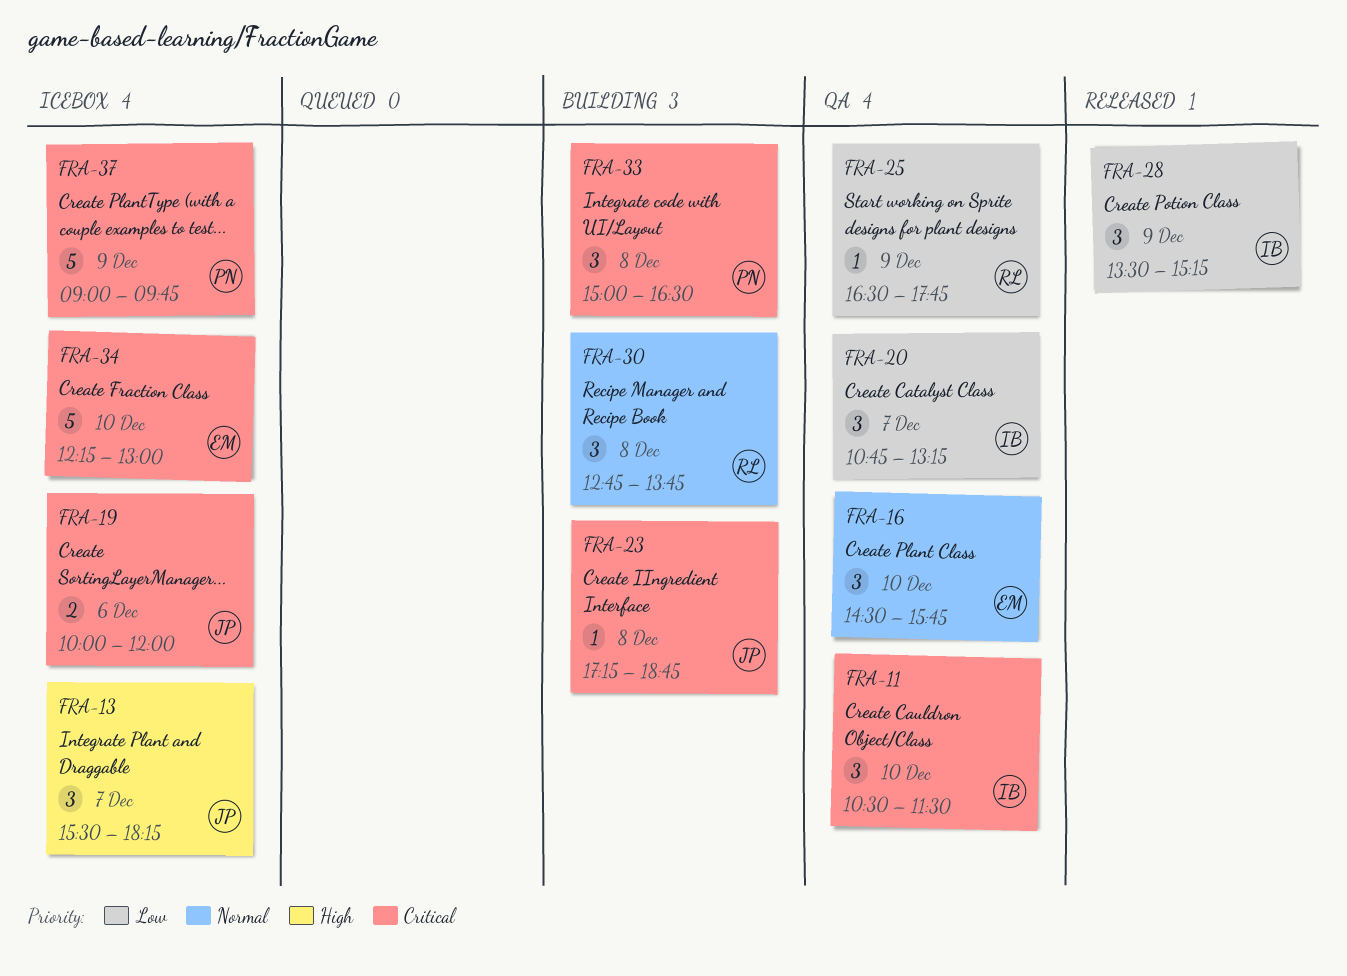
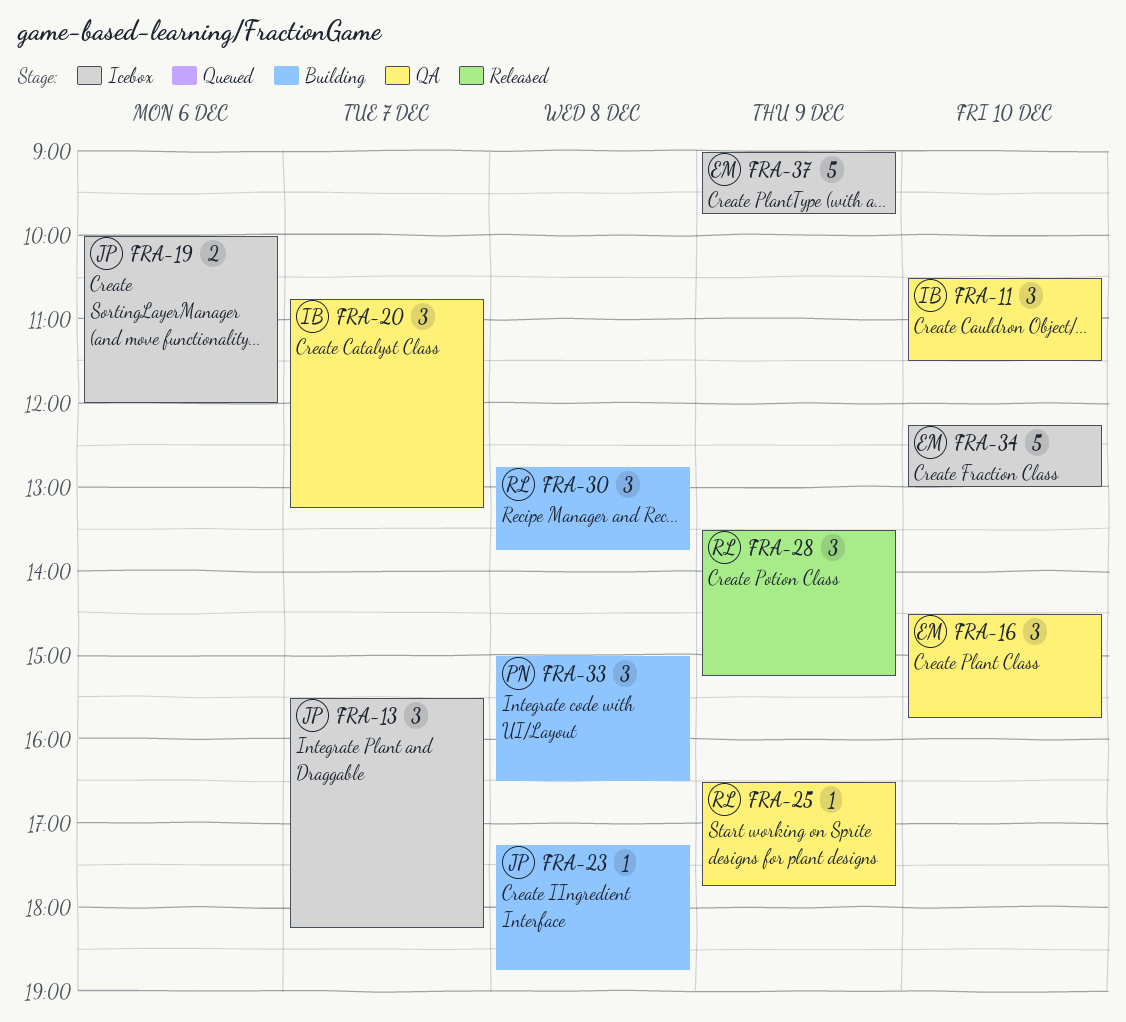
FRA-28, owner: IB -> RL
FRA-37, owner: PN -> EM

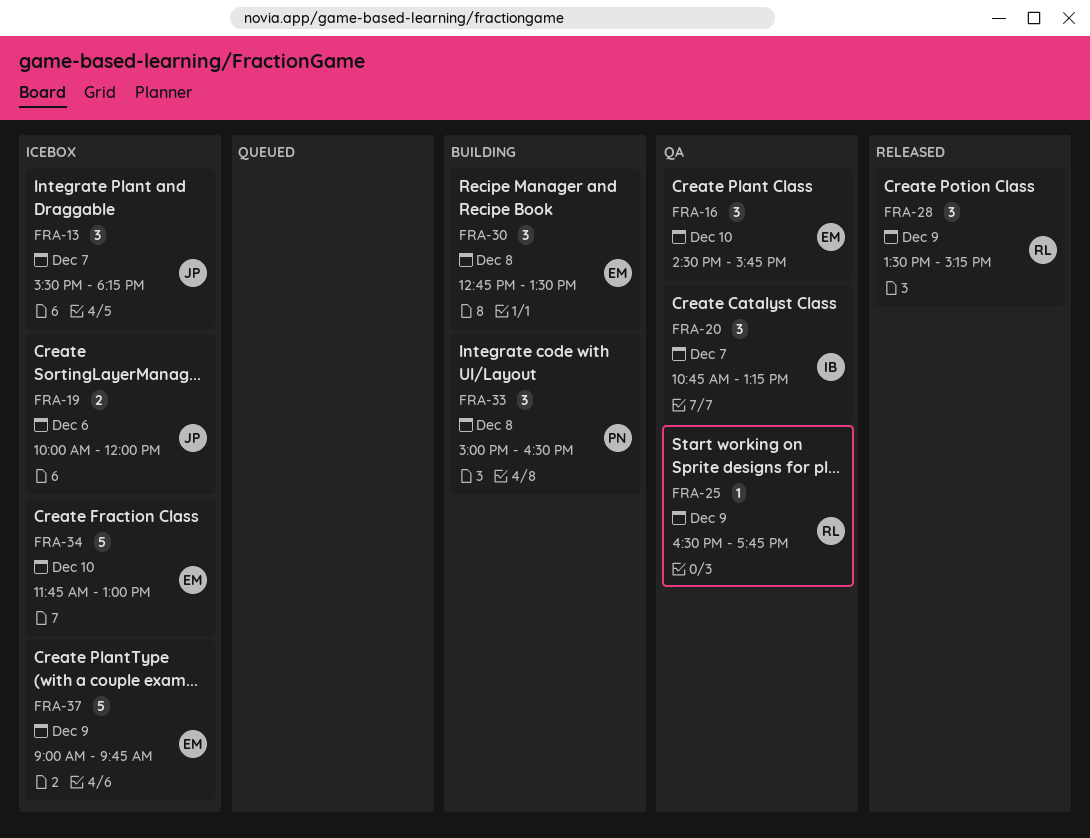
FRA-11: present -> none
FRA-23: present -> none
FRA-30, owner: RL -> EM
FRA-30, ends: 13:45 -> 13:30
FRA-34, begins: 12:15 -> 11:45

